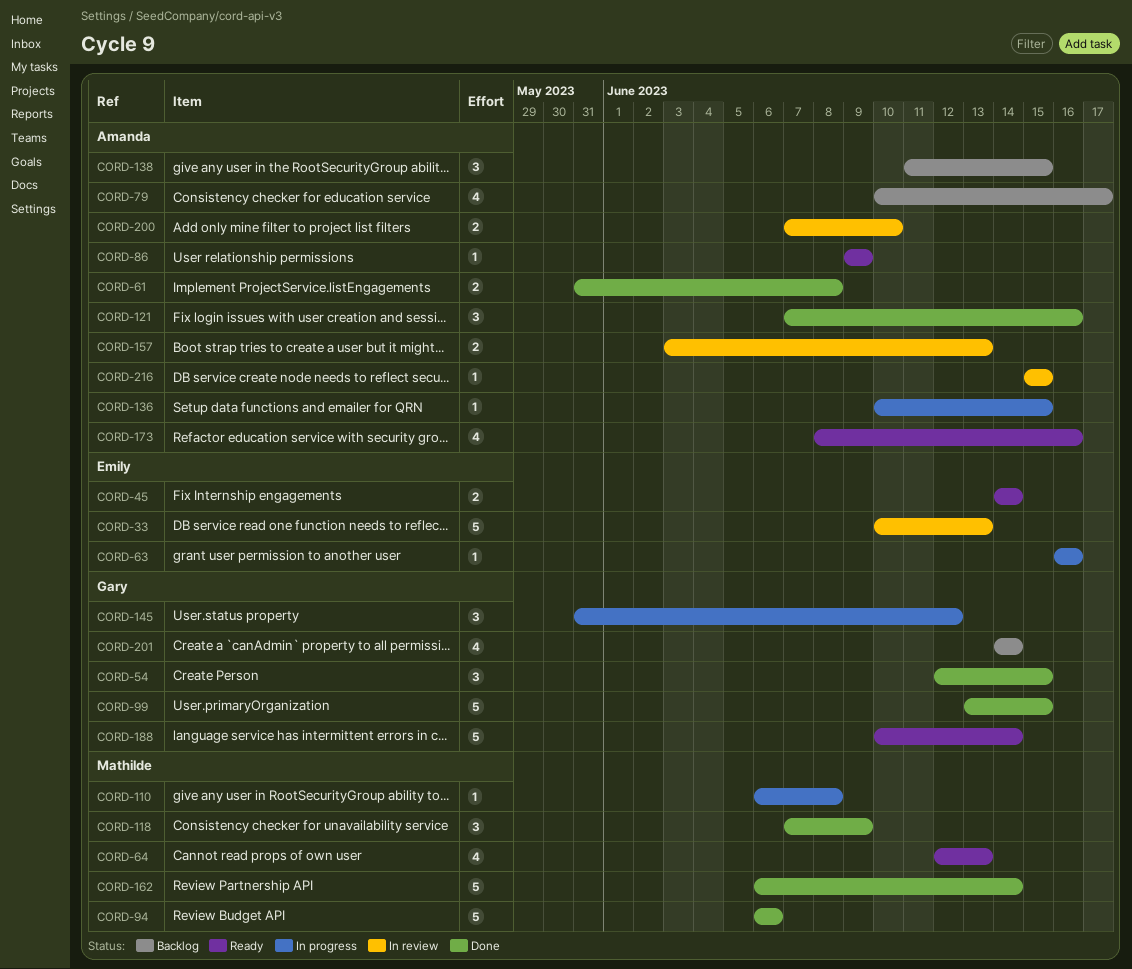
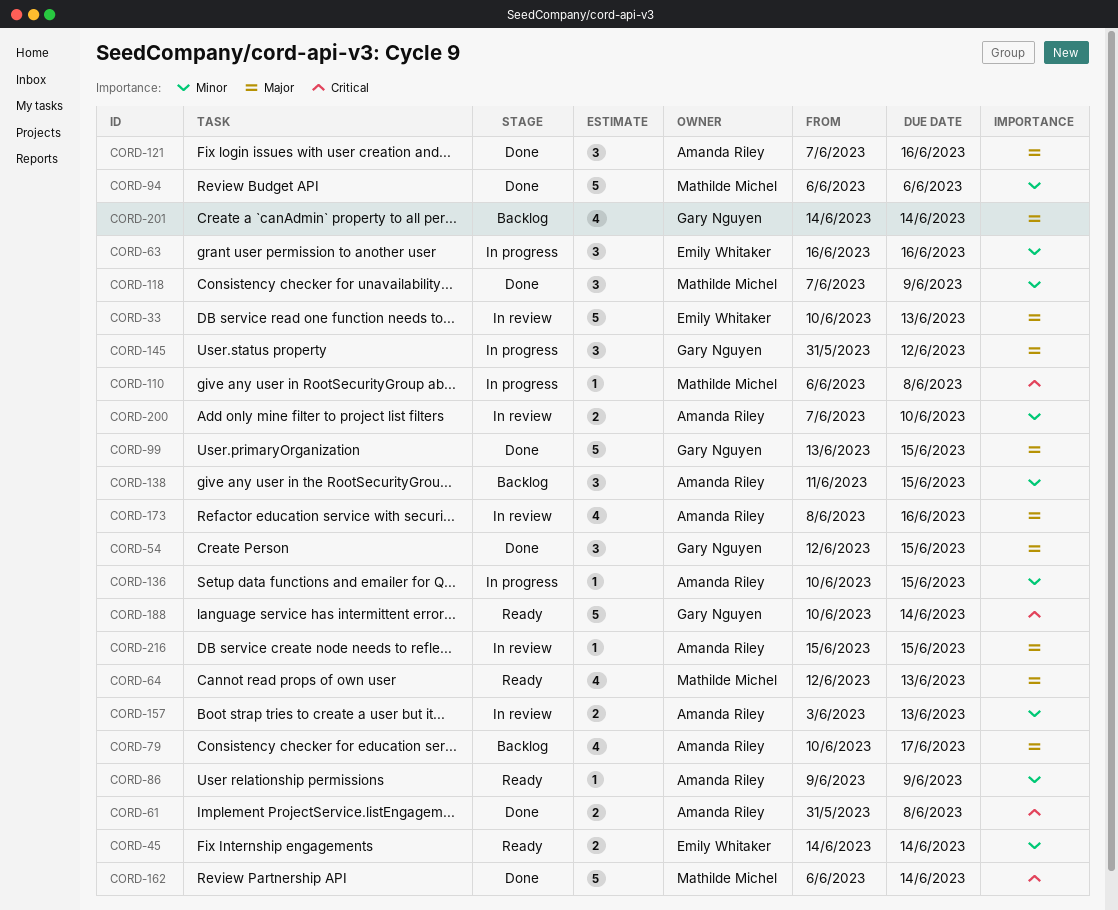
CORD-63, estimate: 1 -> 3
CORD-173, status: Ready -> In review

